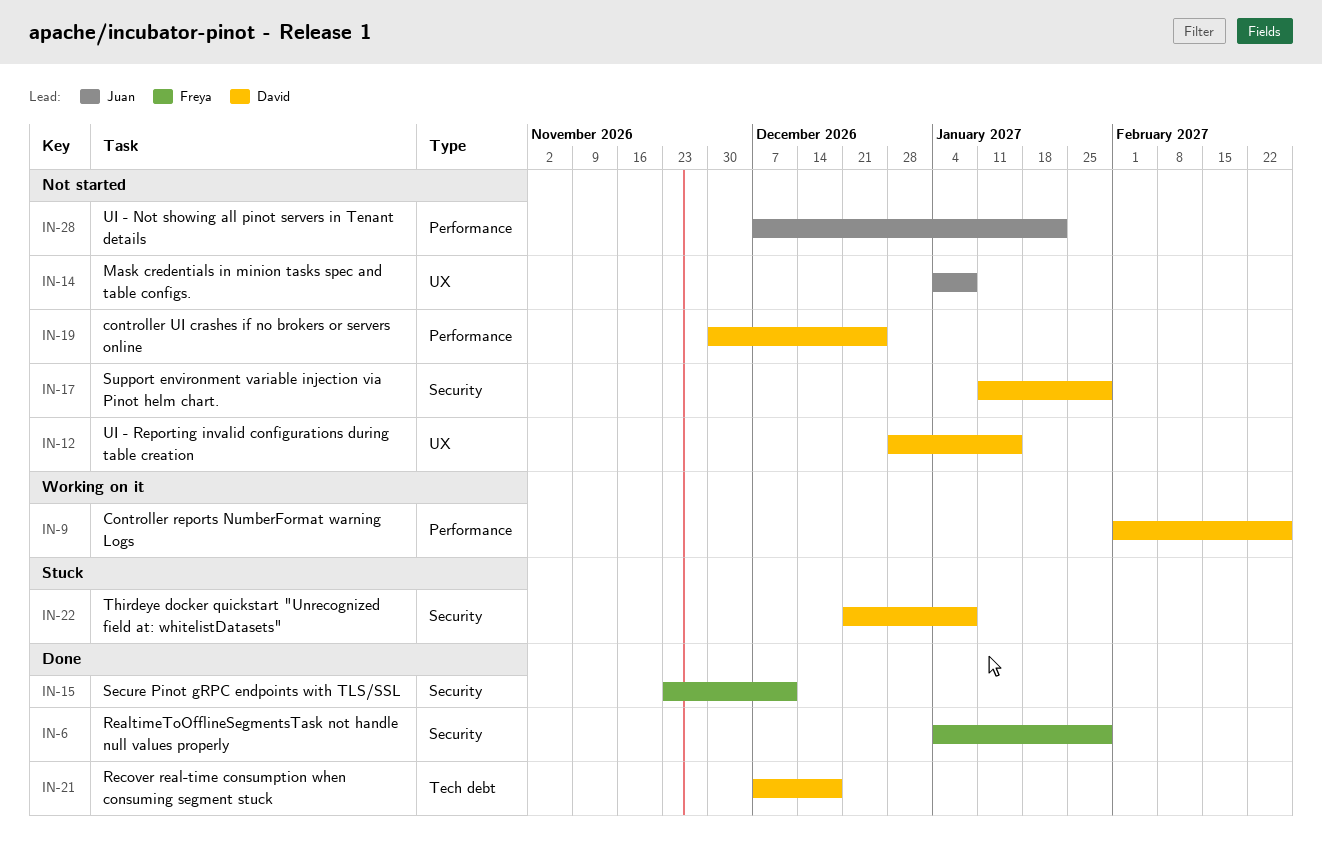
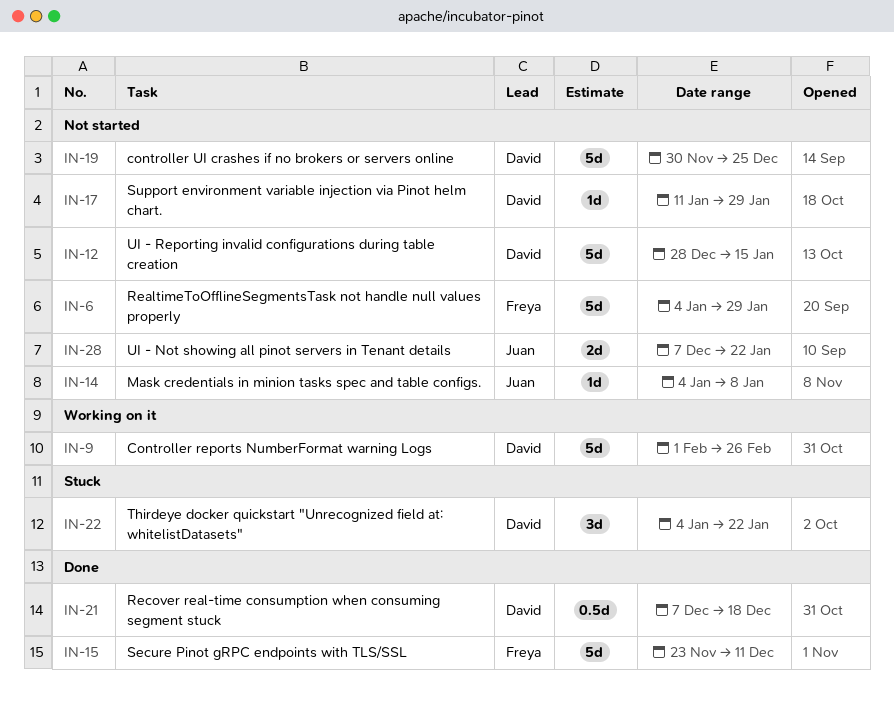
IN-6, status: Done -> Not started
IN-22, start: Dec 21 -> Jan 4
IN-22, due: Jan 8 -> Jan 22

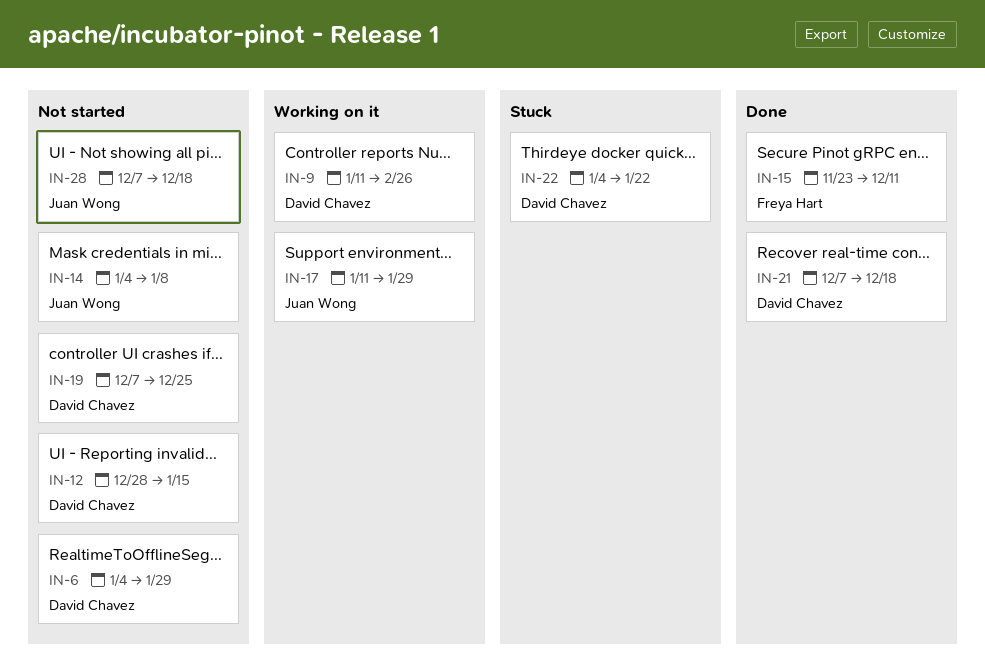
IN-6, owner: Freya Hart -> David Chavez
IN-9, start: Feb 1 -> Jan 11
IN-17, status: Not started -> Working on it
IN-17, owner: David Chavez -> Juan Wong
IN-19, start: Nov 30 -> Dec 7
IN-28, due: Jan 22 -> Dec 18

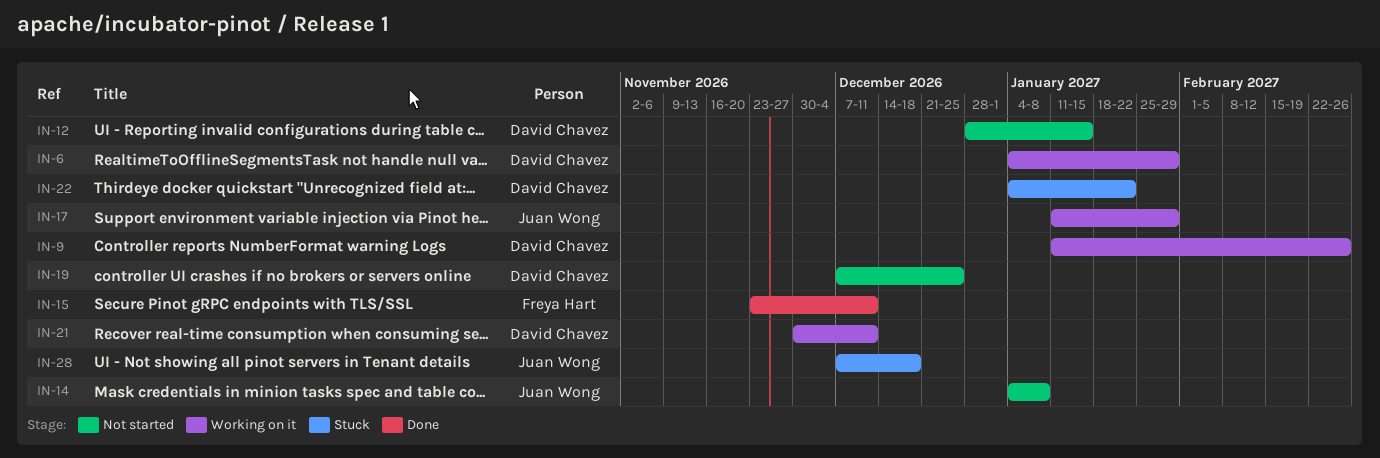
IN-6, status: Not started -> Working on it
IN-21, status: Done -> Working on it
IN-21, start: Dec 7 -> Nov 30
IN-21, due: Dec 18 -> Dec 11
IN-28, status: Not started -> Stuck

